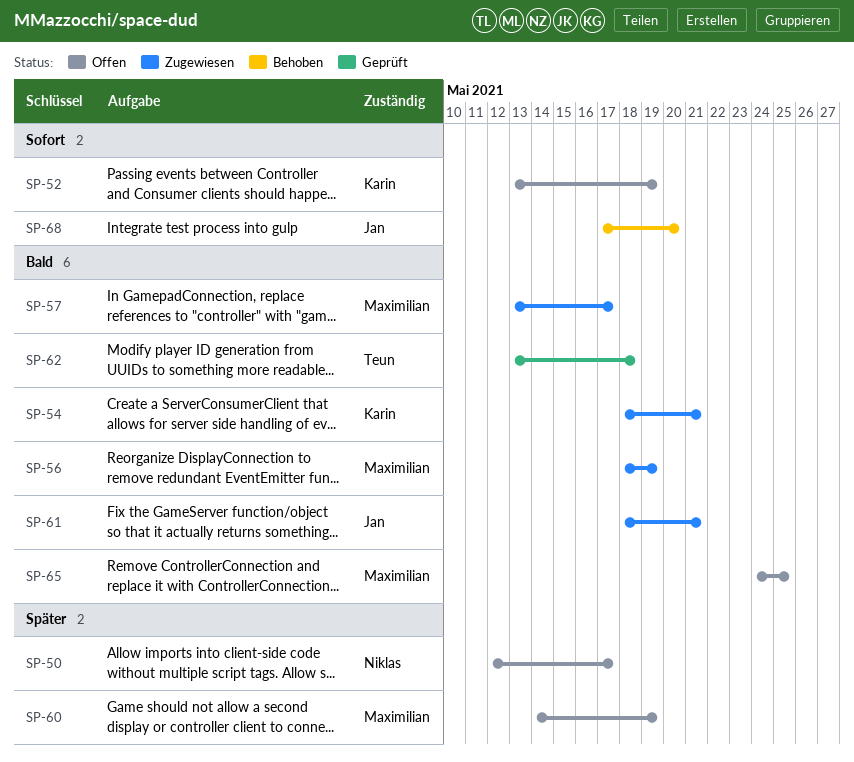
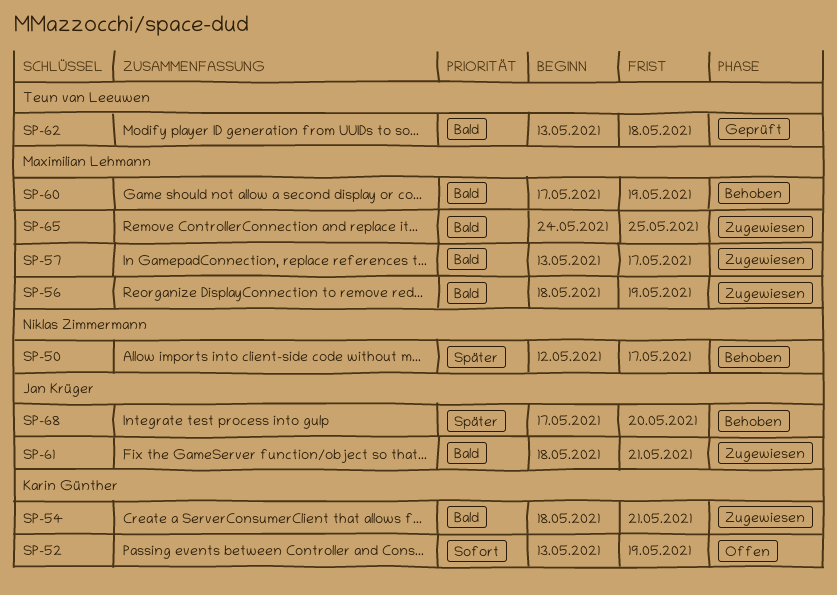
SP-50, status: Offen -> Behoben
SP-60, status: Offen -> Behoben
SP-60, priority: Später -> Bald
SP-60, start: May 14 -> May 17
SP-65, status: Offen -> Zugewiesen
SP-68, priority: Sofort -> Später

